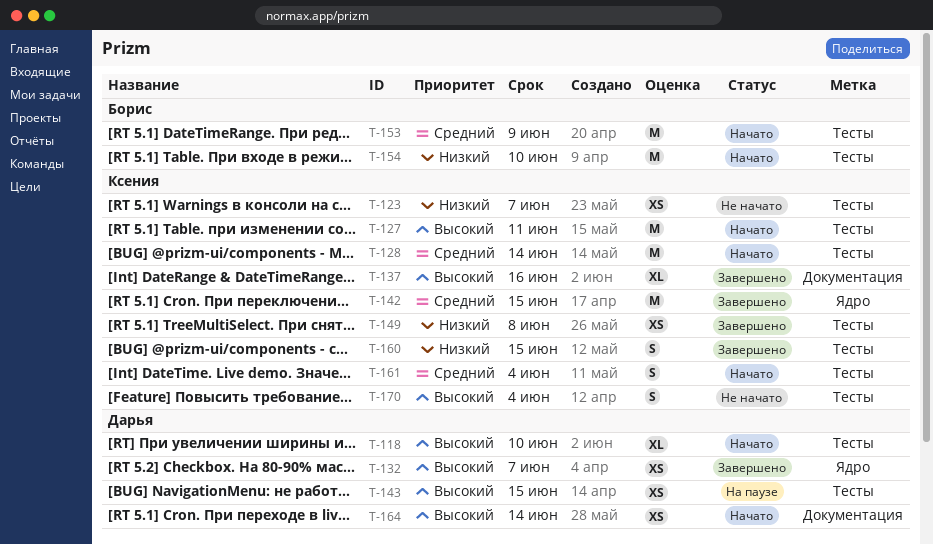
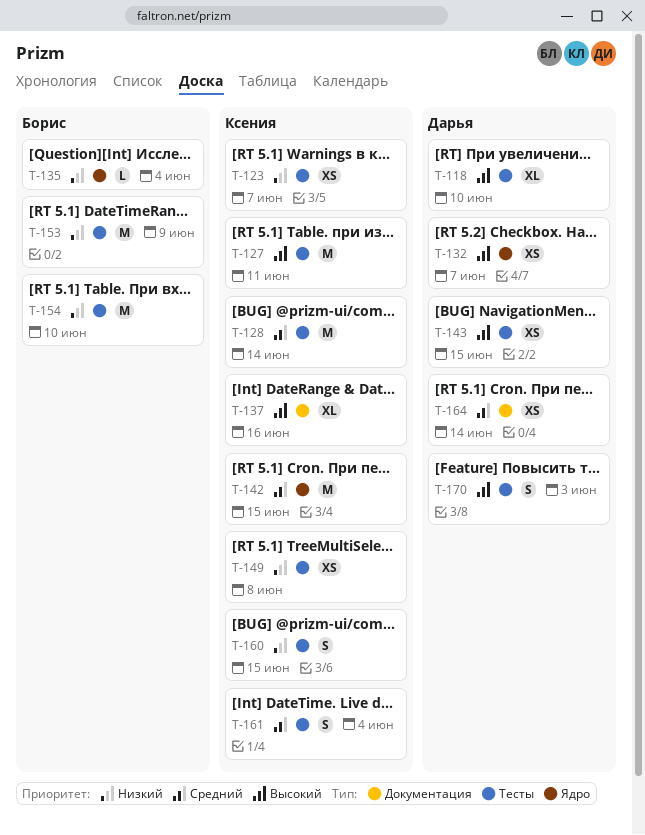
T-135: none -> present
T-153, priority: Средний -> Низкий
T-164, priority: Высокий -> Средний
T-170, owner: Ксения -> Дарья
T-170, due: Jun 4 -> Jun 3

